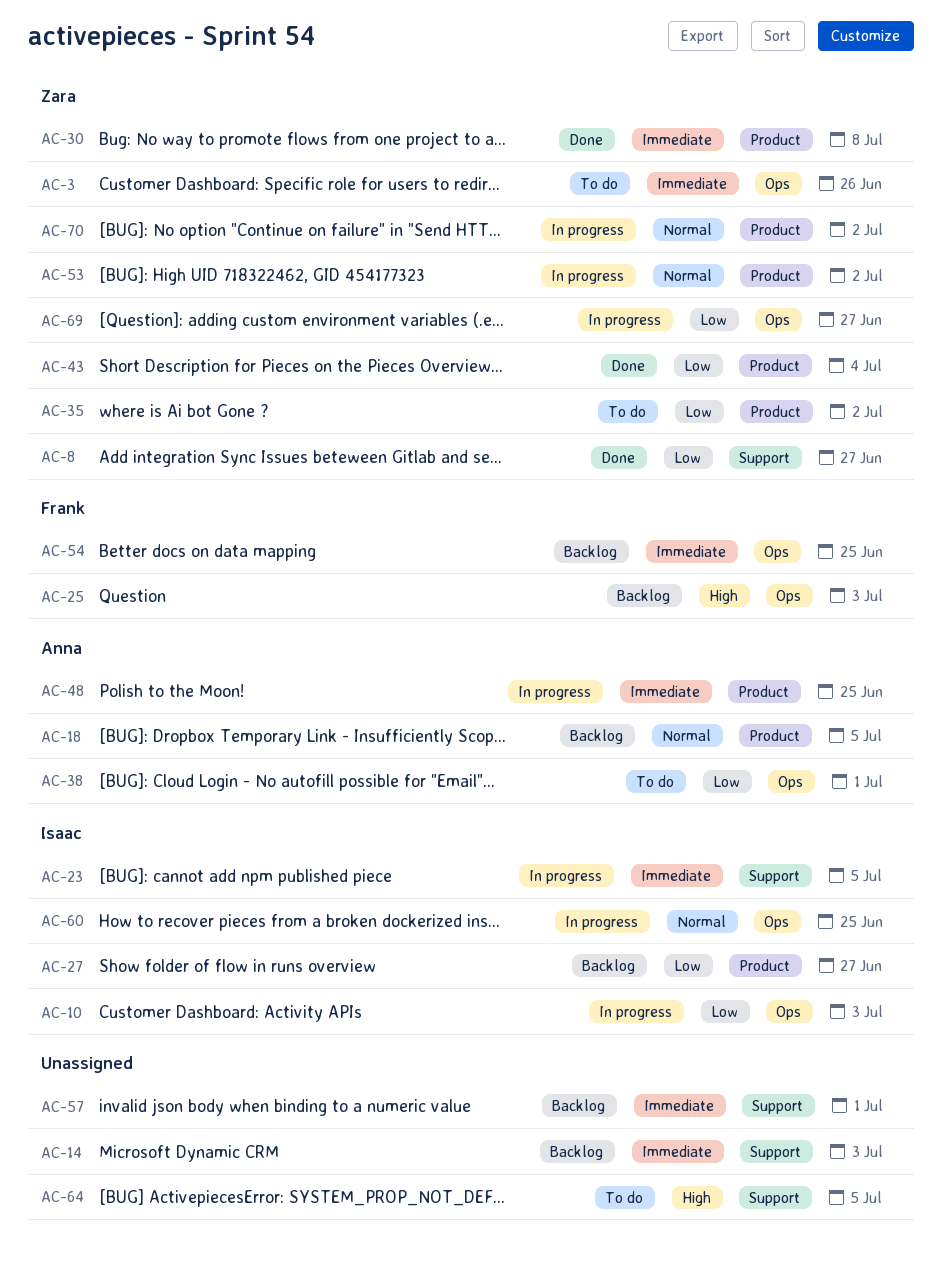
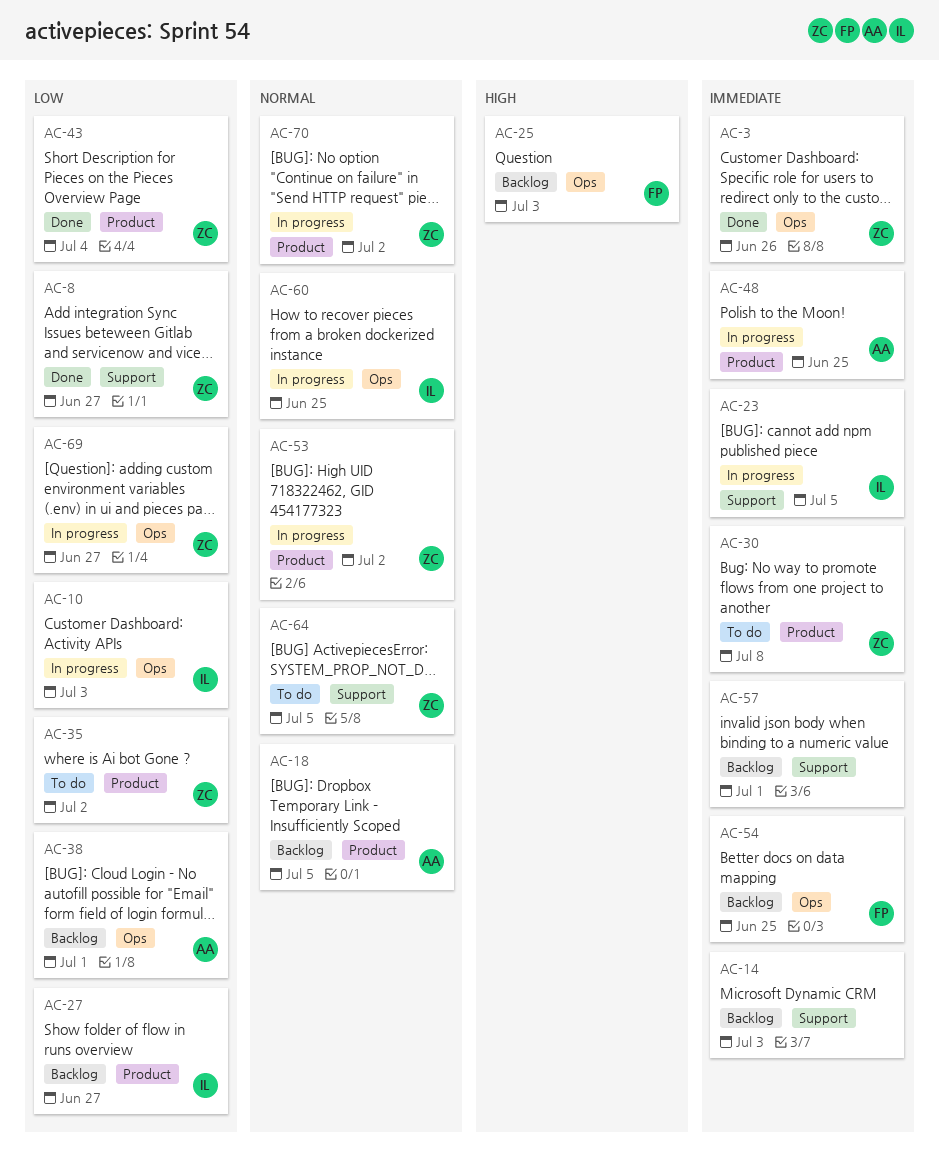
AC-3, status: To do -> Done
AC-30, status: Done -> To do
AC-38, status: To do -> Backlog
AC-64, owner: none -> Zara
AC-64, priority: High -> Normal

